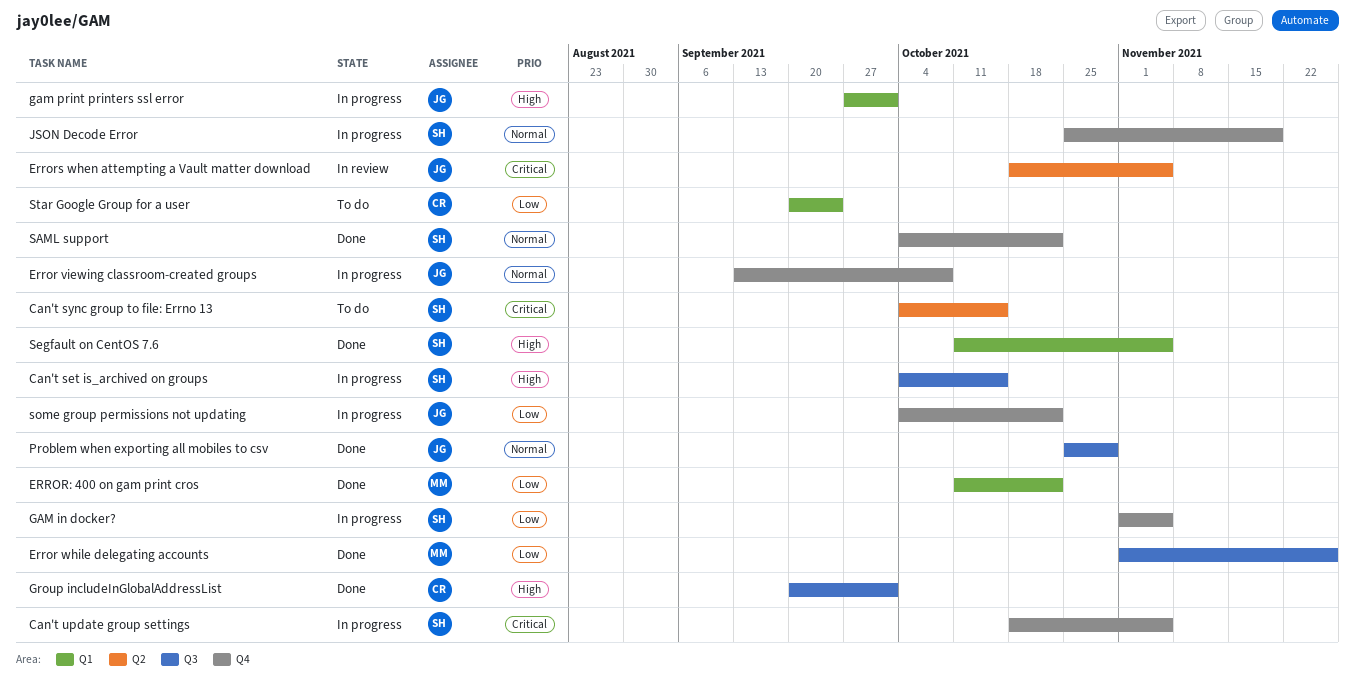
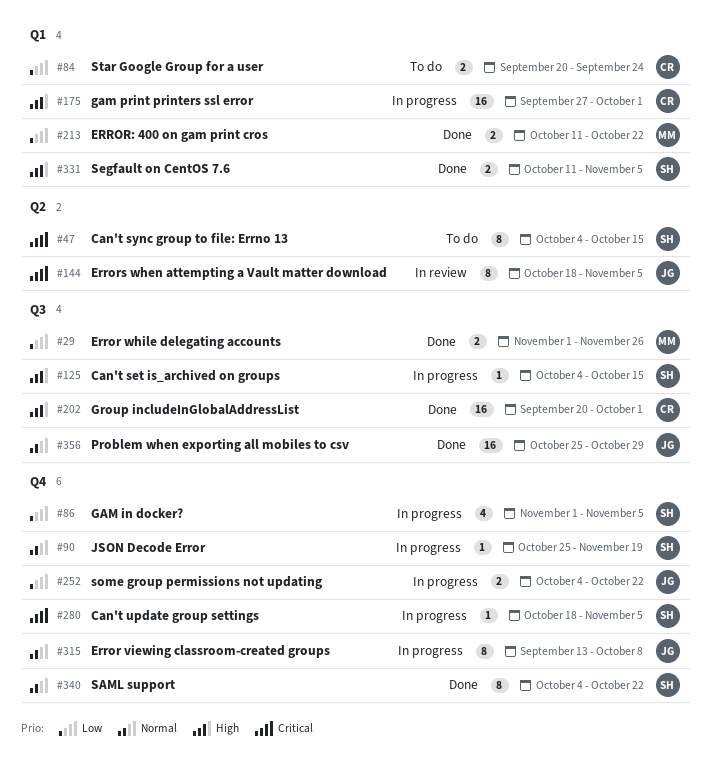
gam print printers ssl error, owner: JG -> CR

